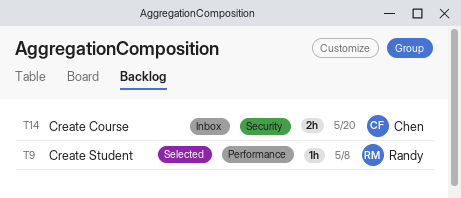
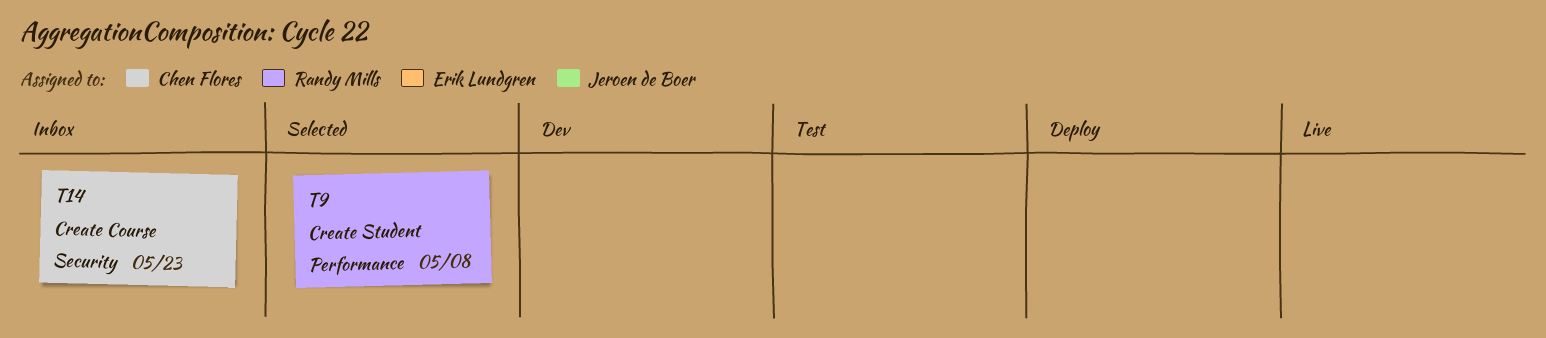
T14, due: May 20 -> May 23

